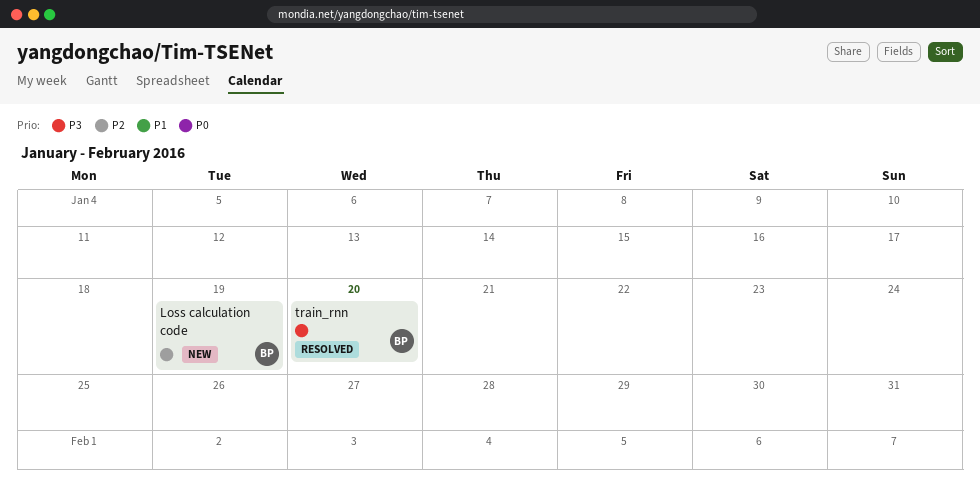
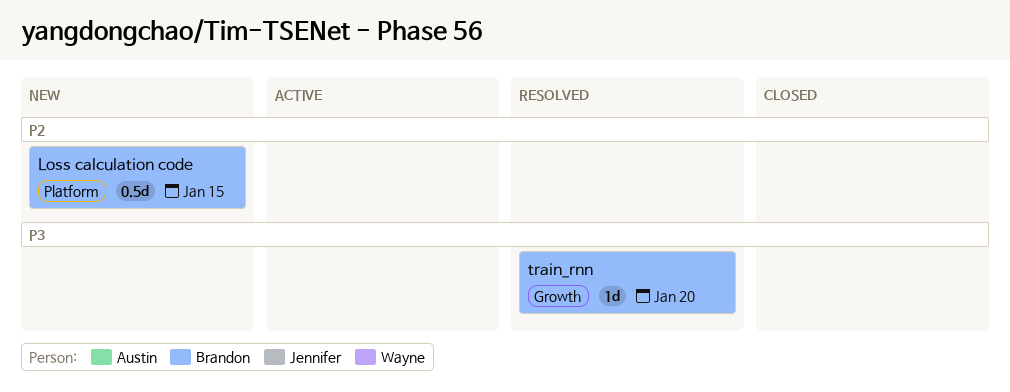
Loss calculation code, due: Jan 19 -> Jan 15

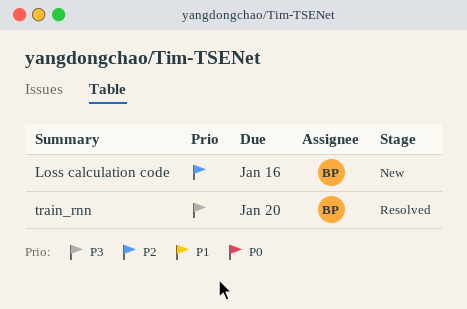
Loss calculation code, due: Jan 15 -> Jan 16

